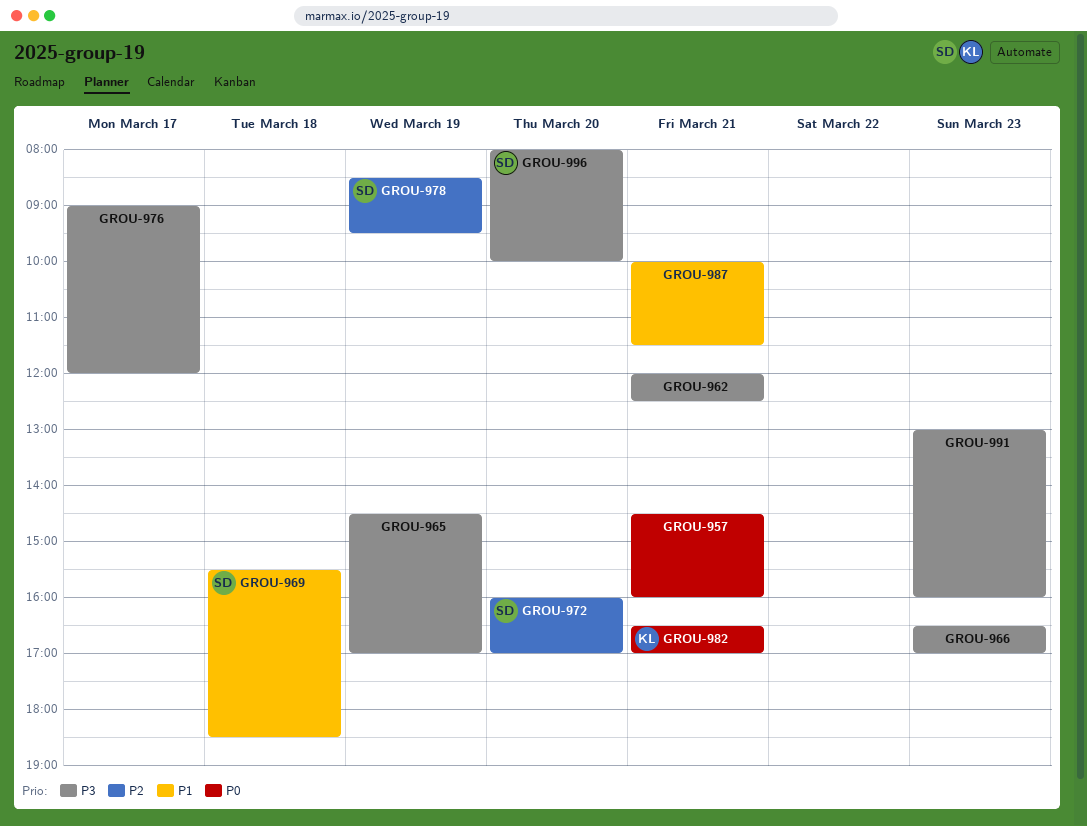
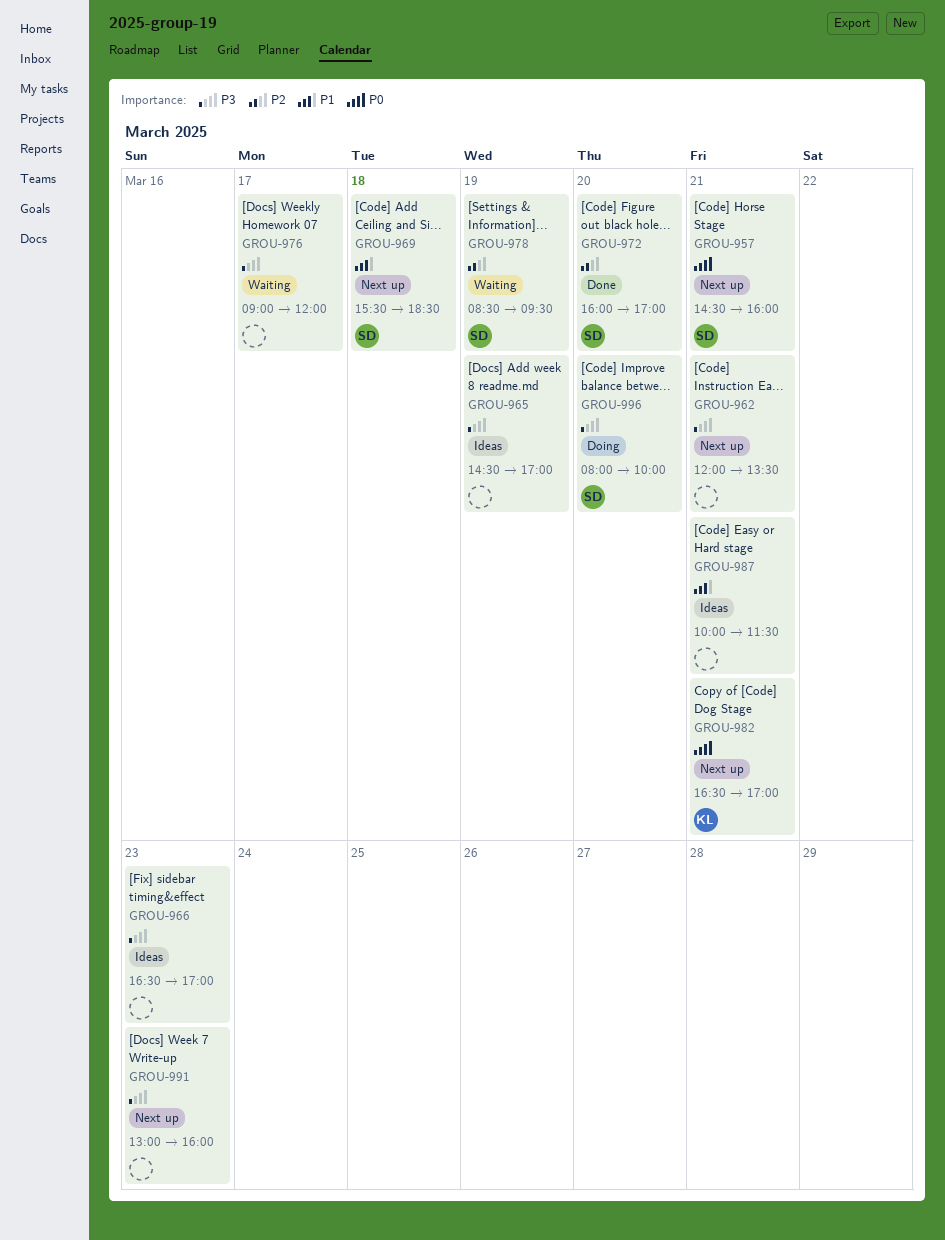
GROU-957, owner: none -> SD
GROU-962, ends: 12:30 -> 13:30

